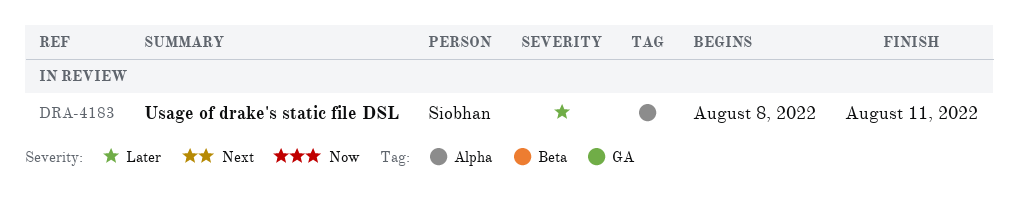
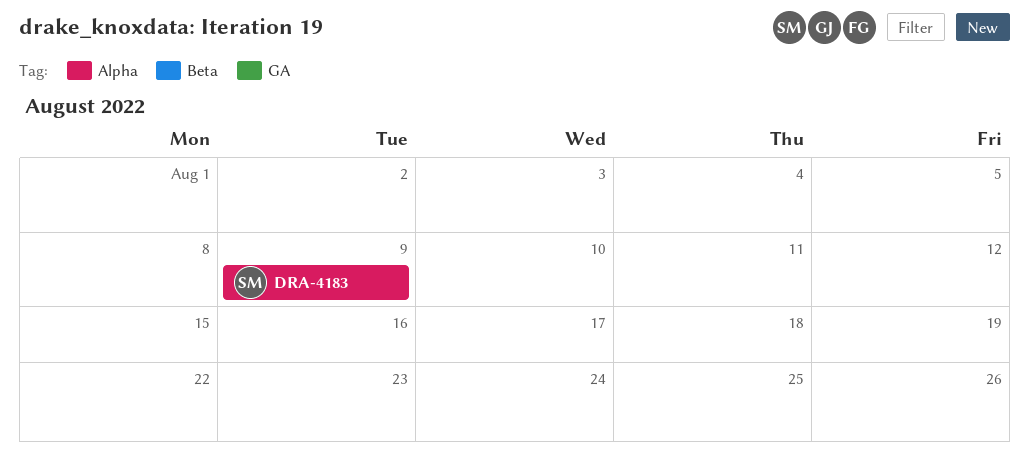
DRA-4183, start: Aug 8 -> Aug 9
DRA-4183, due: Aug 11 -> Aug 9

